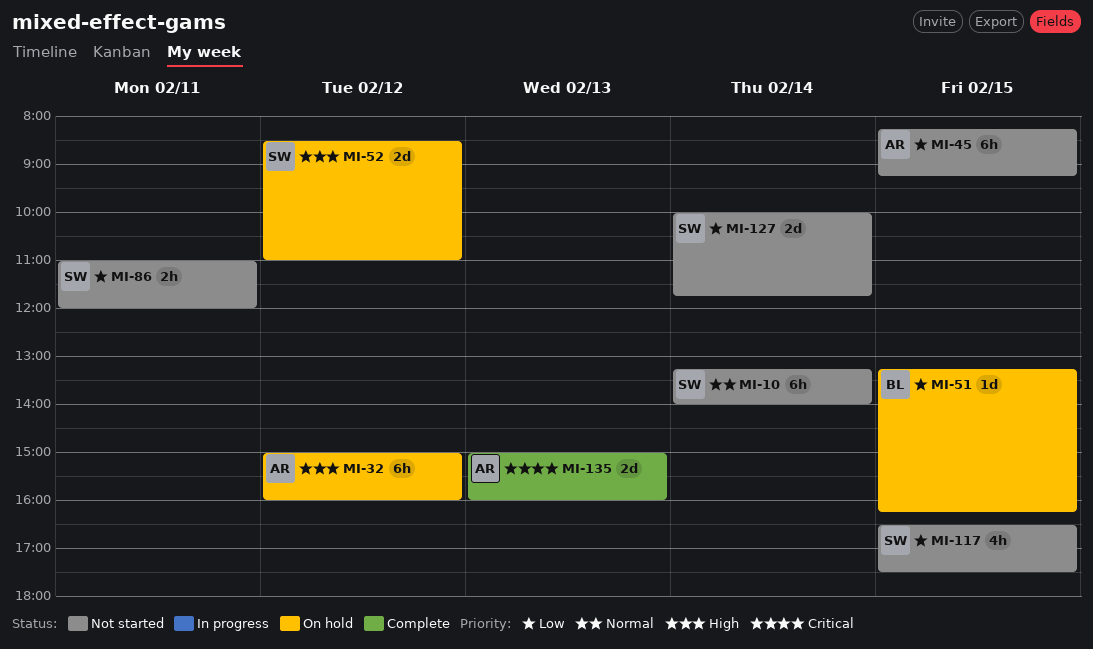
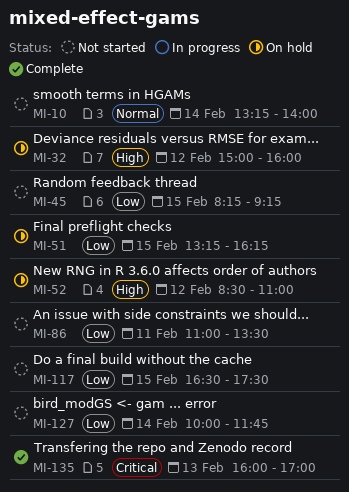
MI-86, ends: 12:00 -> 13:30
MI-135, begins: 15:00 -> 16:00
MI-135, ends: 16:00 -> 17:00

